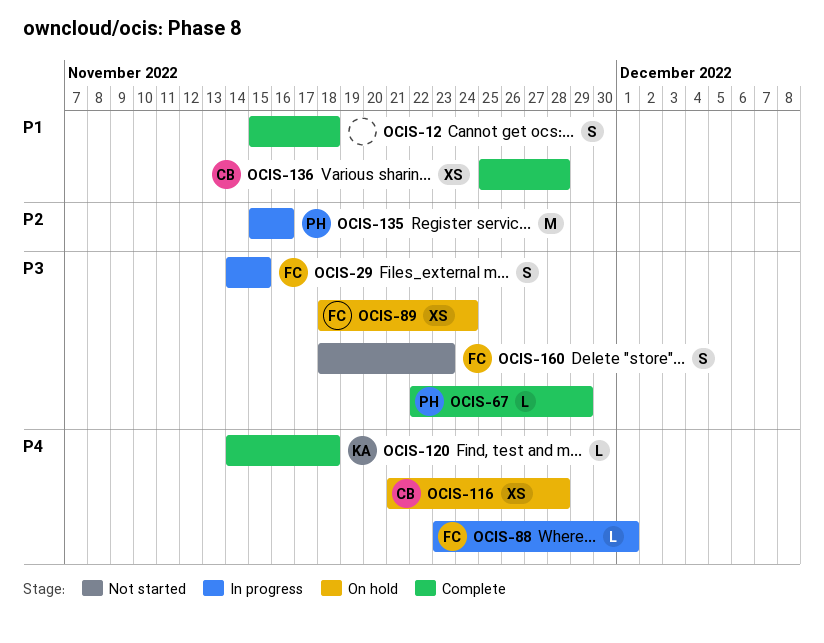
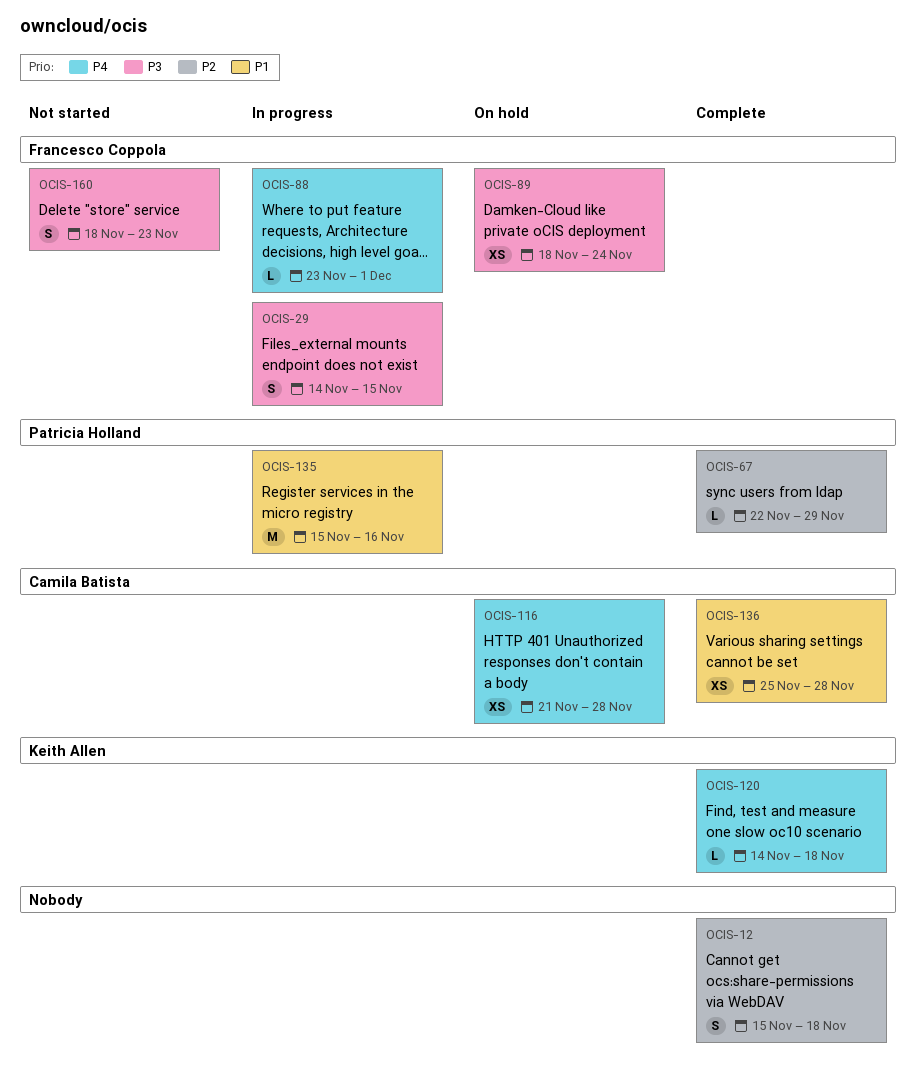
OCIS-12, priority: P1 -> P2
OCIS-67, priority: P3 -> P2
OCIS-135, priority: P2 -> P1

